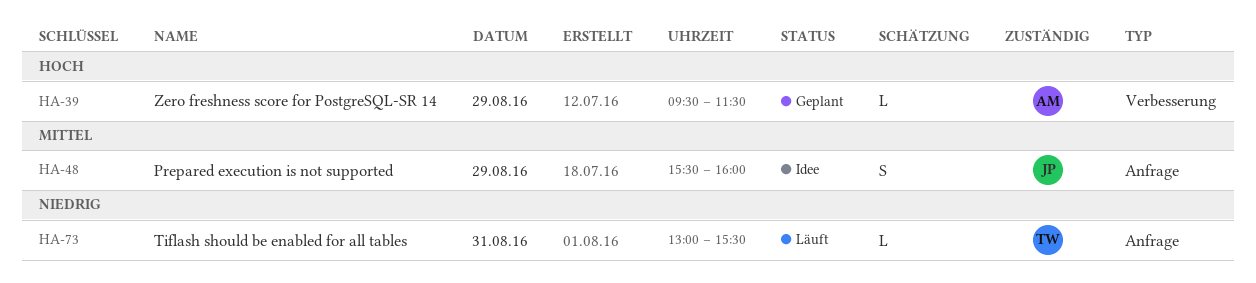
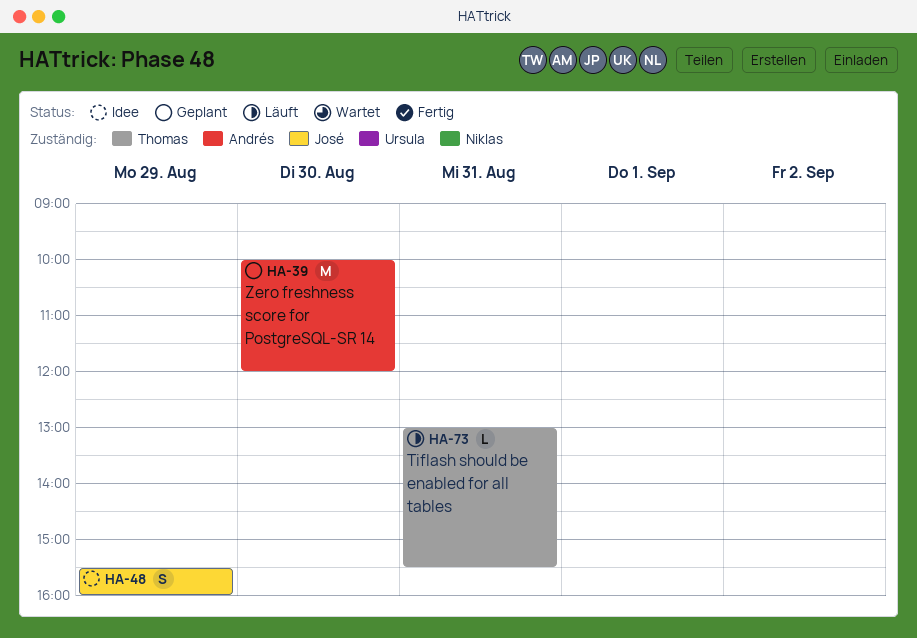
HA-39, estimate: L -> M
HA-39, day: Aug 29 -> Aug 30
HA-39, begins: 09:30 -> 10:00
HA-39, ends: 11:30 -> 12:00

